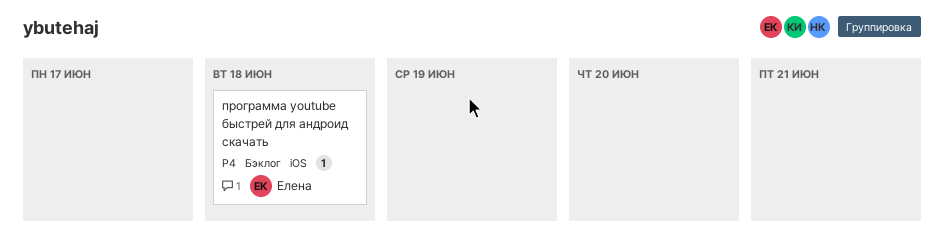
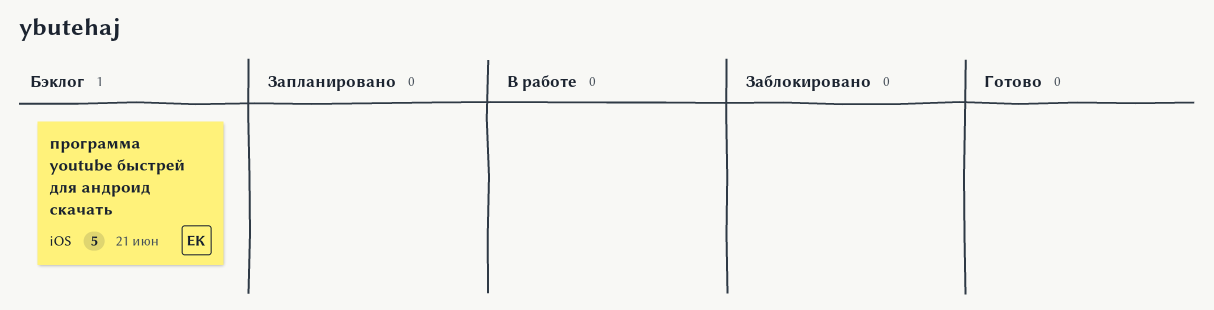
программа youtube быстрей для андроид скачать, estimate: 1 -> 5
программа youtube быстрей для андроид скачать, due: Jun 18 -> Jun 21

